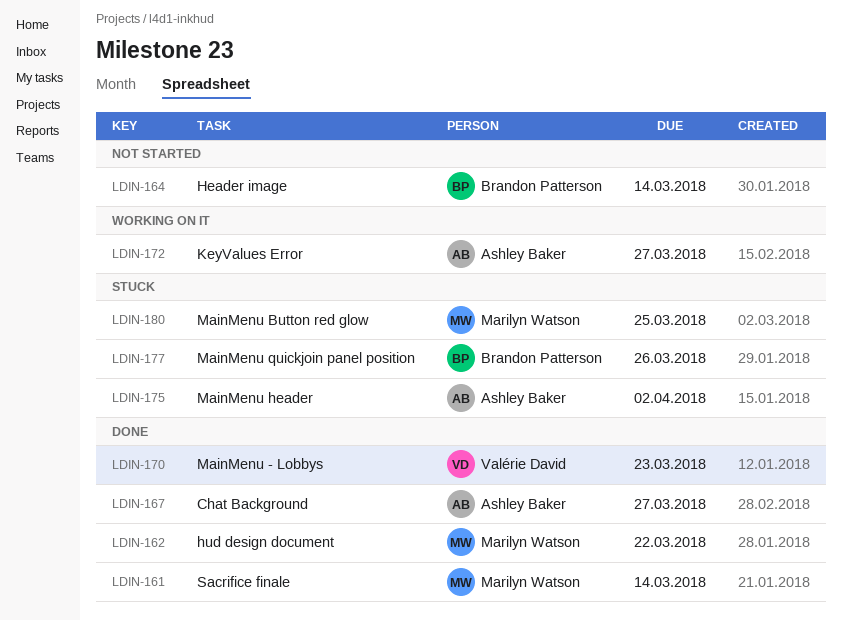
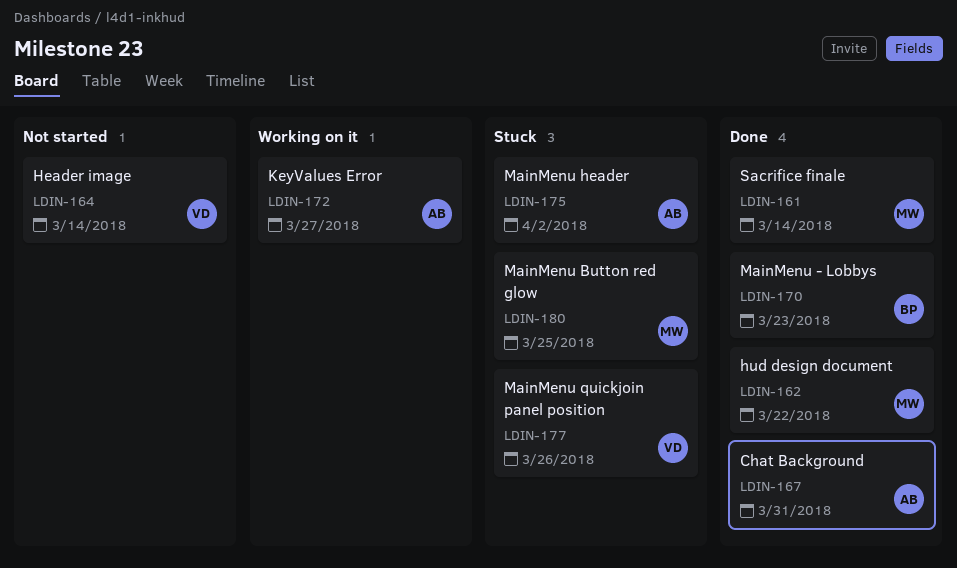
LDIN-164, owner: Brandon Patterson -> Valérie David
LDIN-167, due: Mar 27 -> Mar 31
LDIN-170, owner: Valérie David -> Brandon Patterson
LDIN-177, owner: Brandon Patterson -> Valérie David

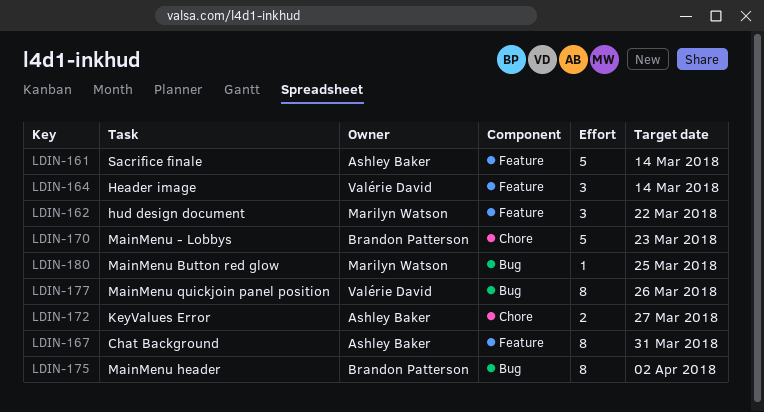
LDIN-161, owner: Marilyn Watson -> Ashley Baker
LDIN-175, owner: Ashley Baker -> Brandon Patterson

